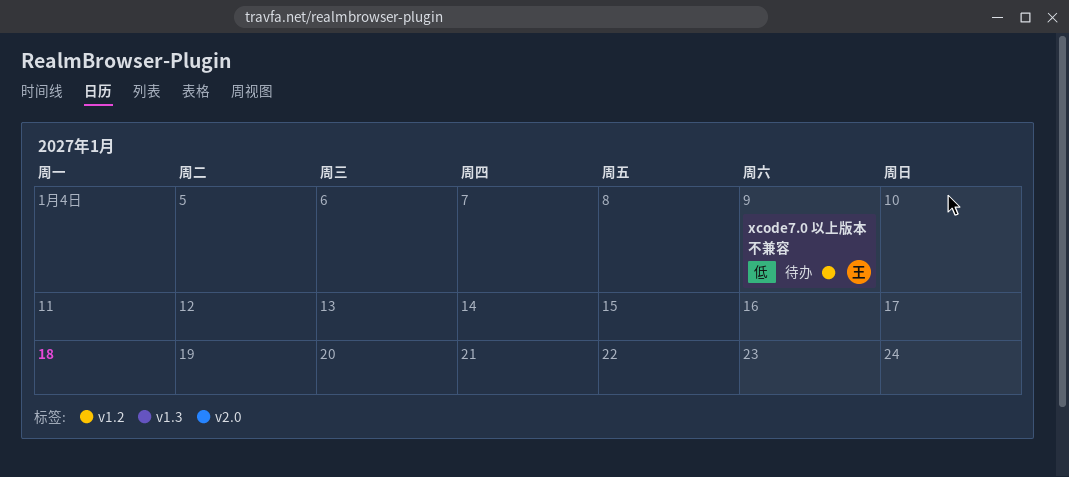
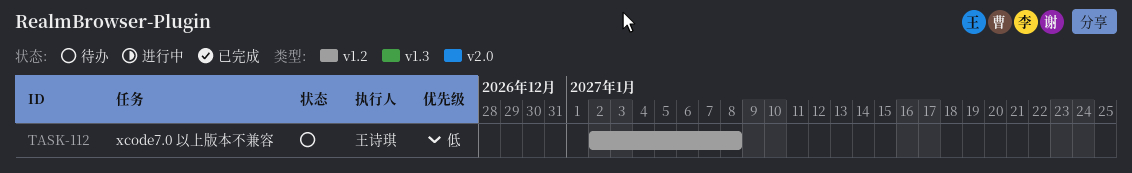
xcode7.0 以上版本不兼容, due: Jan 9 -> Jan 8

